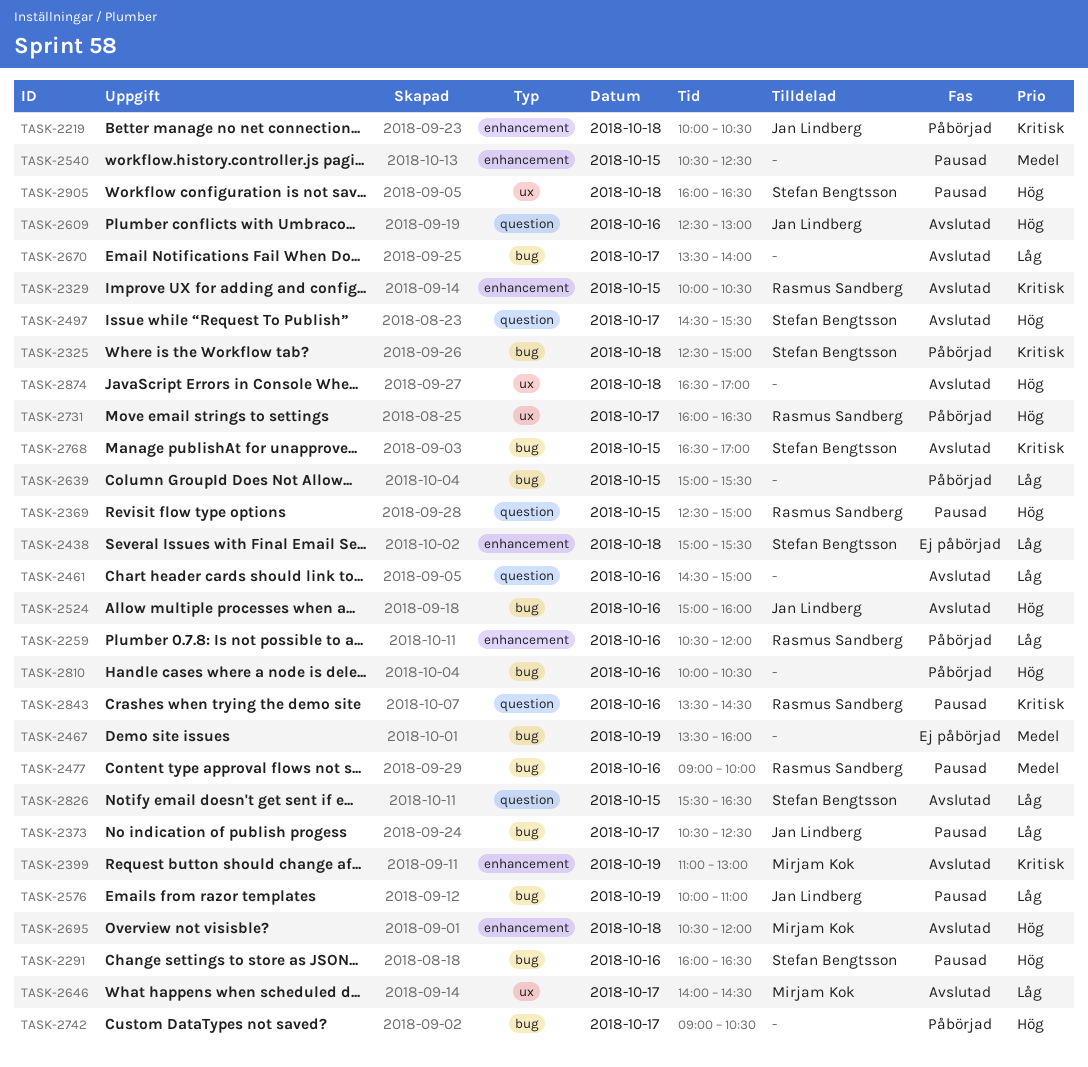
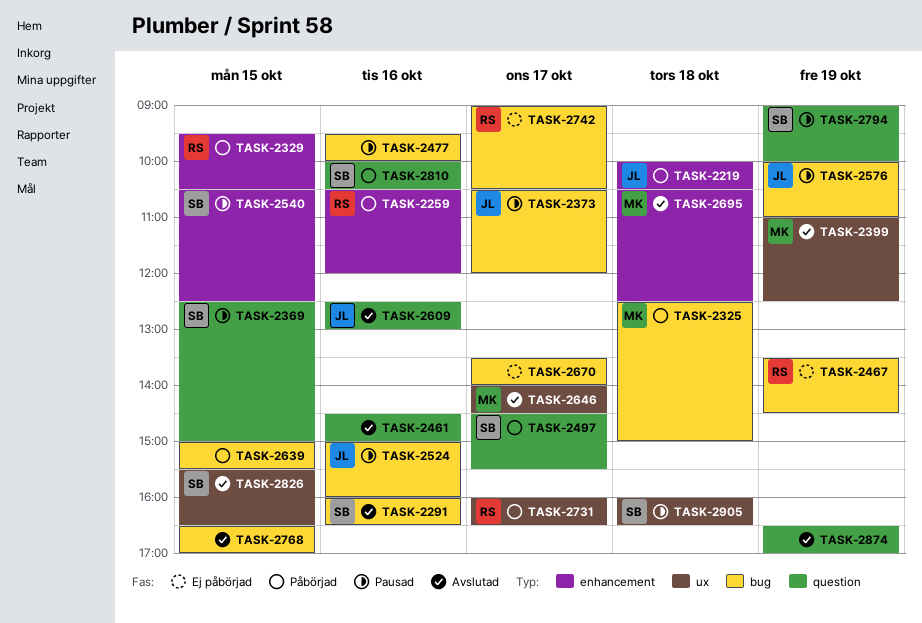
TASK-2291, status: Pausad -> Avslutad
TASK-2325, owner: Stefan Bengtsson -> Mirjam Kok
TASK-2329, status: Avslutad -> Påbörjad
TASK-2329, begins: 10:00 -> 09:30
TASK-2369, owner: Rasmus Sandberg -> Stefan Bengtsson
TASK-2373, ends: 12:30 -> 12:00
TASK-2399, label: enhancement -> ux
TASK-2399, ends: 13:00 -> 12:30
TASK-2438: present -> none
TASK-2467, owner: none -> Rasmus Sandberg
TASK-2467, ends: 16:00 -> 14:30
TASK-2477, owner: Rasmus Sandberg -> none
TASK-2477, begins: 09:00 -> 09:30
TASK-2497, status: Avslutad -> Påbörjad
TASK-2524, status: Avslutad -> Pausad
TASK-2540, owner: none -> Stefan Bengtsson
TASK-2670, status: Avslutad -> Ej påbörjad
TASK-2695, ends: 12:00 -> 12:30
TASK-2742, status: Påbörjad -> Ej påbörjad
TASK-2742, owner: none -> Rasmus Sandberg
TASK-2768, owner: Stefan Bengtsson -> none
TASK-2794: none -> present
TASK-2810, owner: none -> Stefan Bengtsson
TASK-2810, label: bug -> question
TASK-2826, label: question -> ux
TASK-2843: present -> none
TASK-2874, label: ux -> question
TASK-2874, day: Oct 18 -> Oct 19

